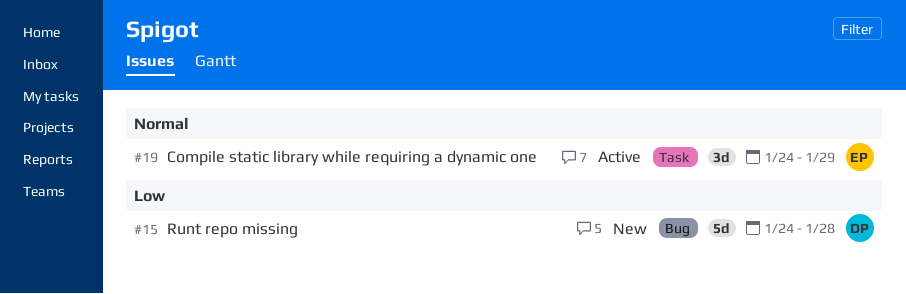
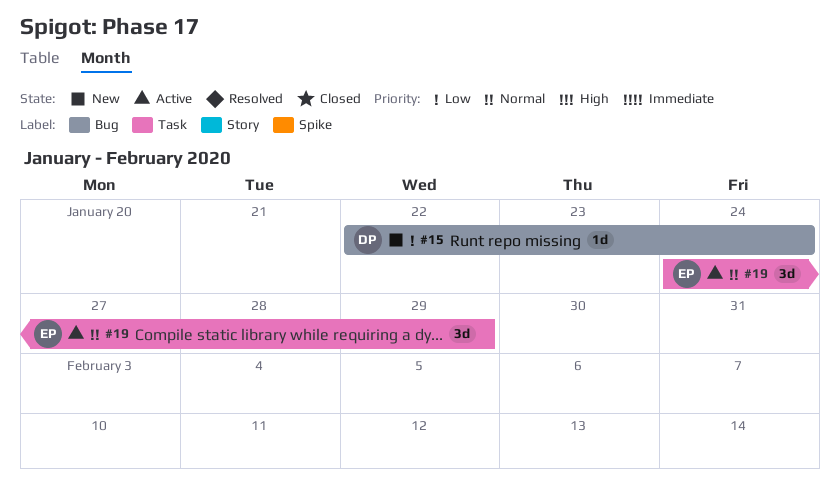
#15, estimate: 5d -> 1d
#15, start: Jan 24 -> Jan 22
#15, due: Jan 28 -> Jan 24

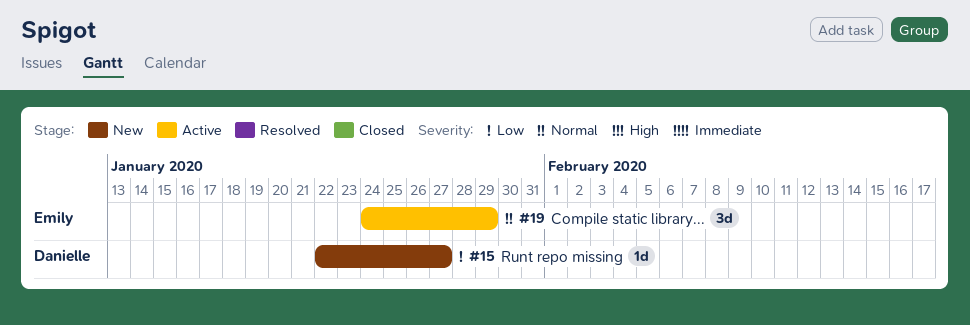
#15, due: Jan 24 -> Jan 27

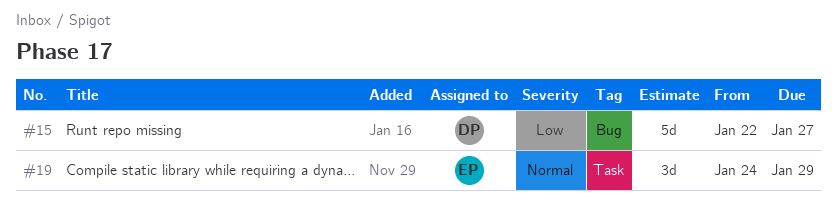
#15, estimate: 1d -> 5d

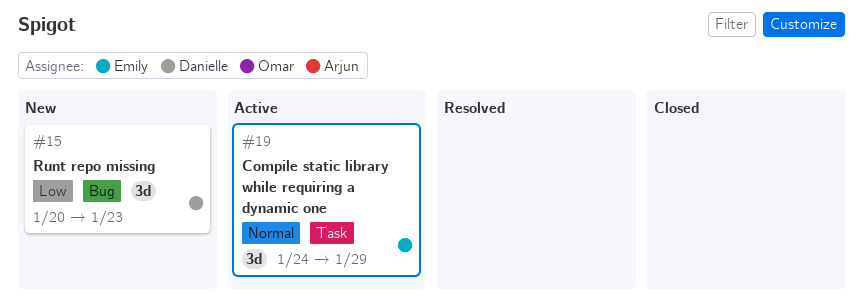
#15, estimate: 5d -> 3d
#15, start: Jan 22 -> Jan 20
#15, due: Jan 27 -> Jan 23

